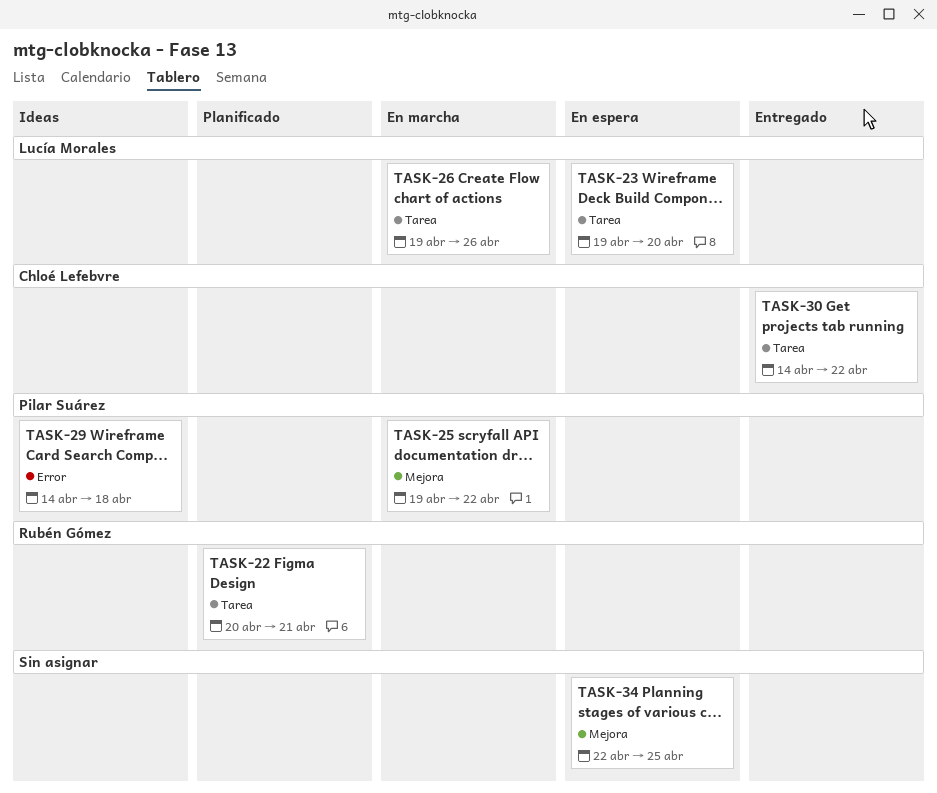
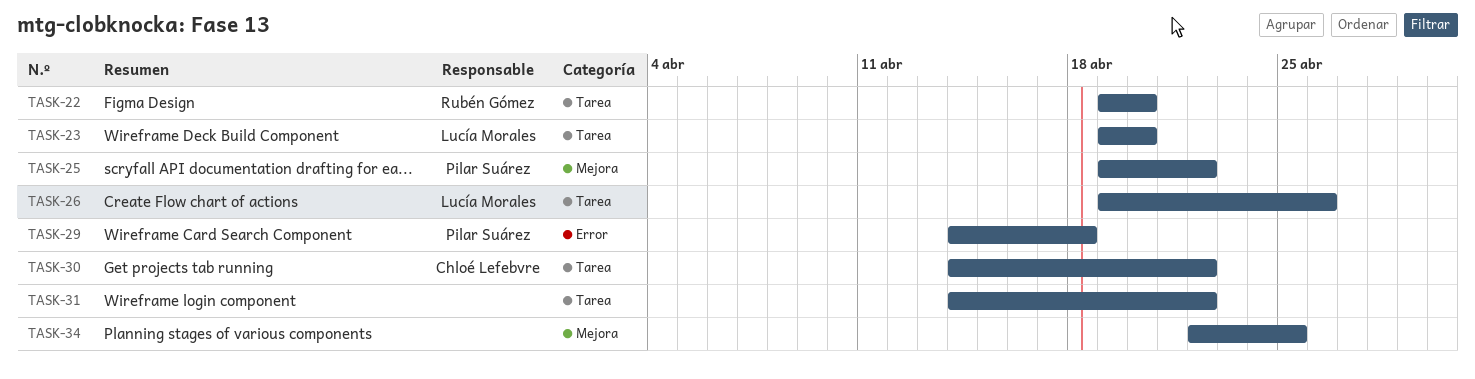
TASK-22, start: Apr 20 -> Apr 19
TASK-22, due: Apr 21 -> Apr 20
TASK-31: none -> present

